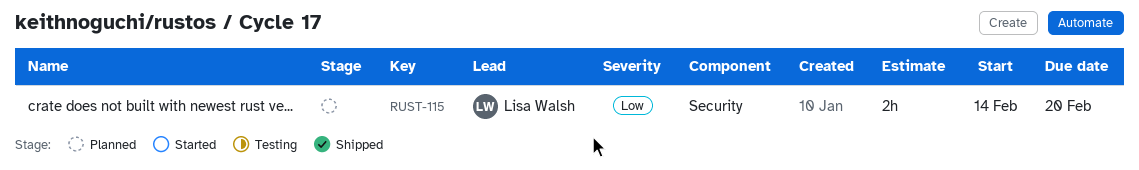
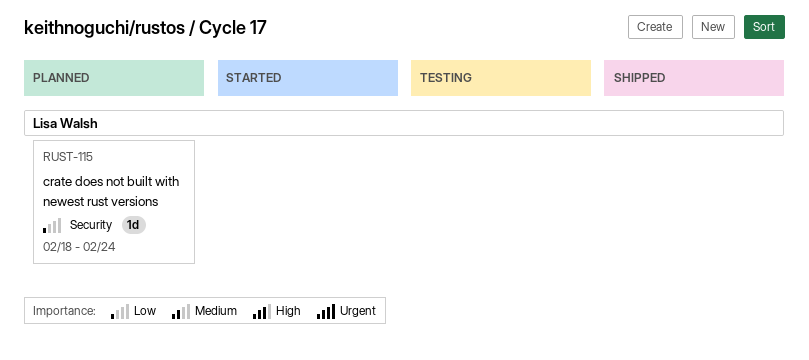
RUST-115, estimate: 2h -> 1d
RUST-115, start: Feb 14 -> Feb 18
RUST-115, due: Feb 20 -> Feb 24

